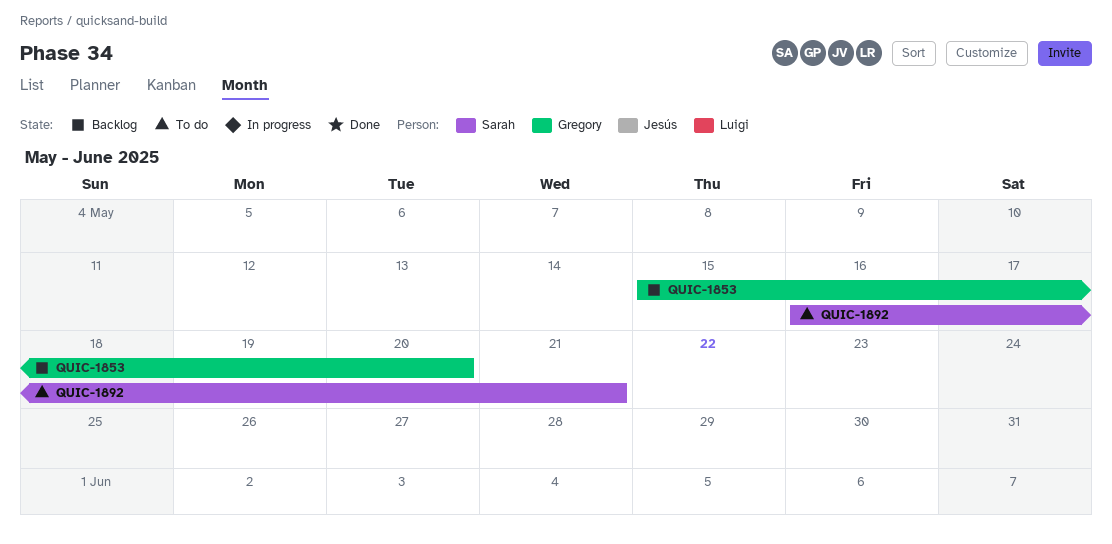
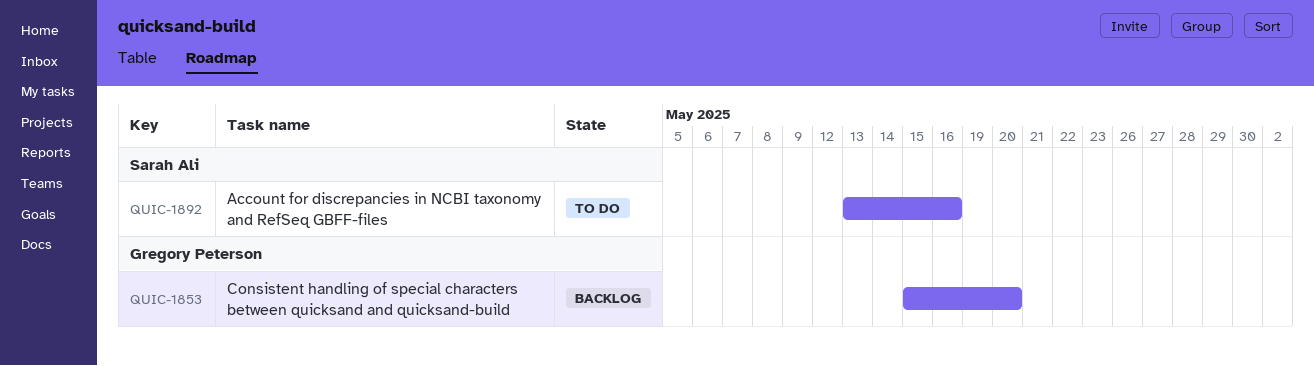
QUIC-1892, start: May 16 -> May 13
QUIC-1892, due: May 21 -> May 16

